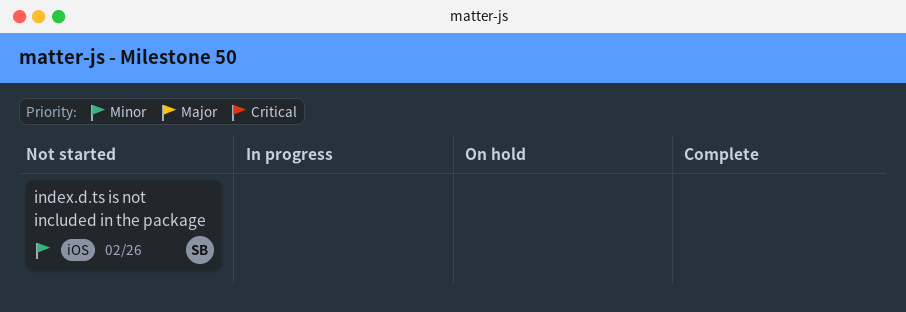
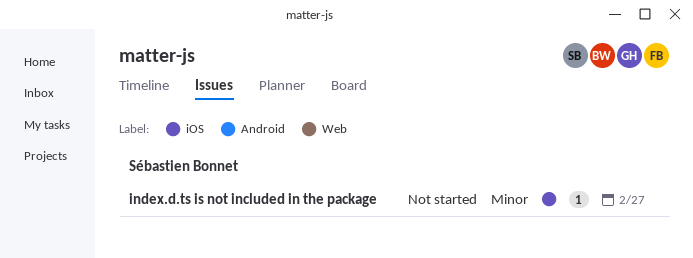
index.d.ts is not included in the package, due: Feb 26 -> Feb 27

